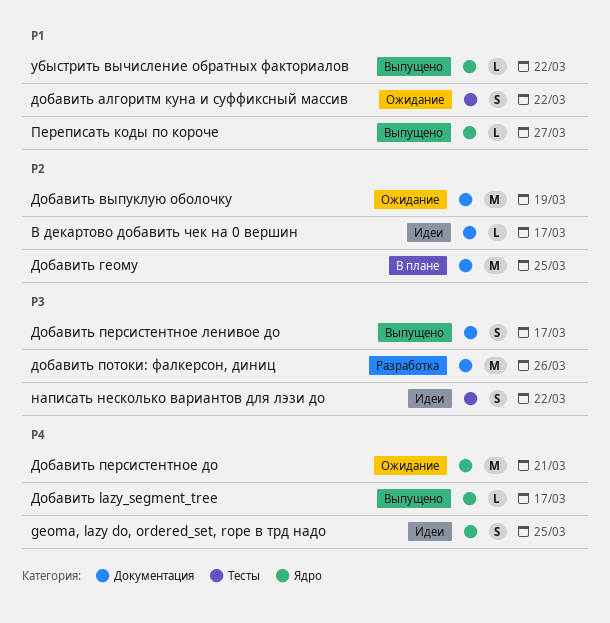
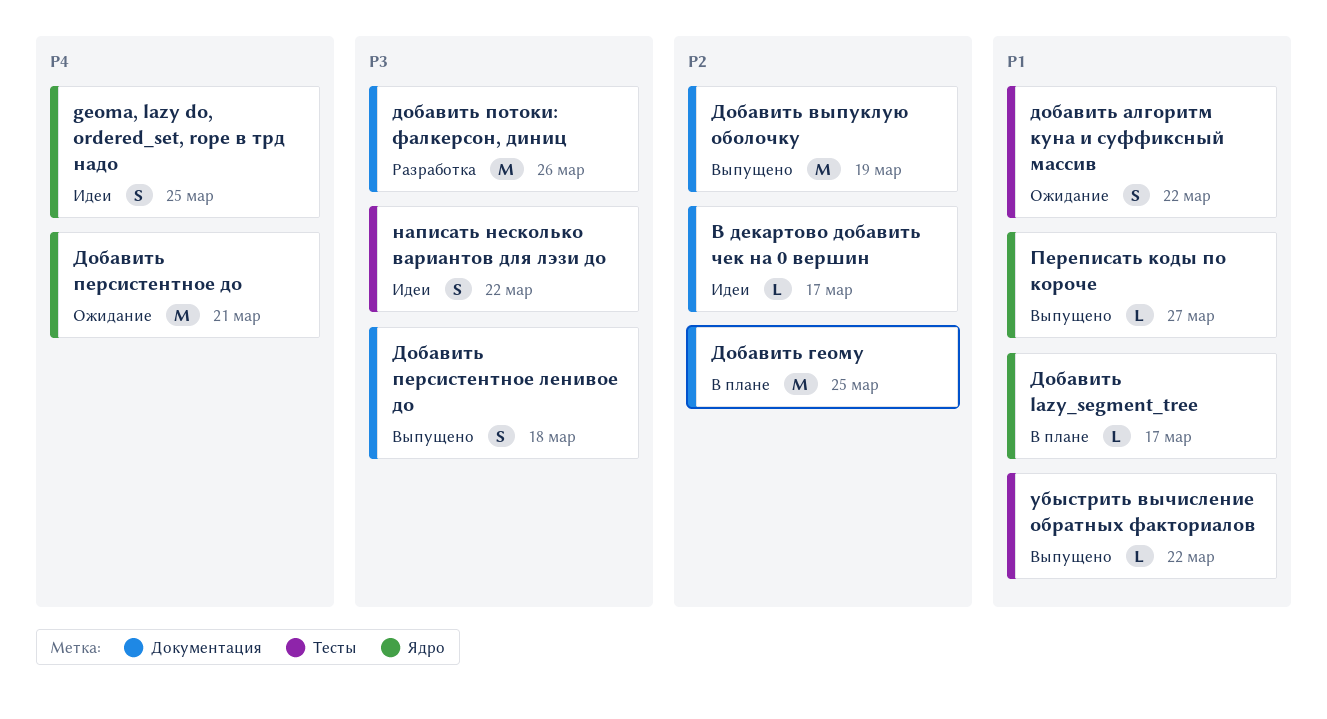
Добавить lazy_segment_tree, status: Выпущено -> В плане
Добавить lazy_segment_tree, priority: P4 -> P1
Добавить выпуклую оболочку, status: Ожидание -> Выпущено
Добавить персистентное ленивое до, due: Mar 17 -> Mar 18
убыстрить вычисление обратных факториалов, label: Ядро -> Тесты

